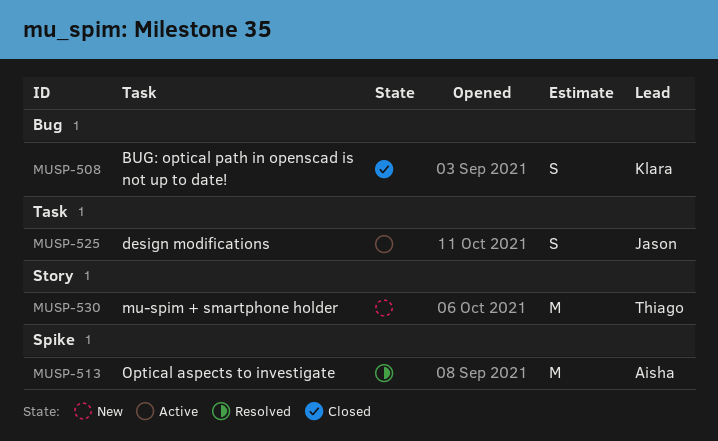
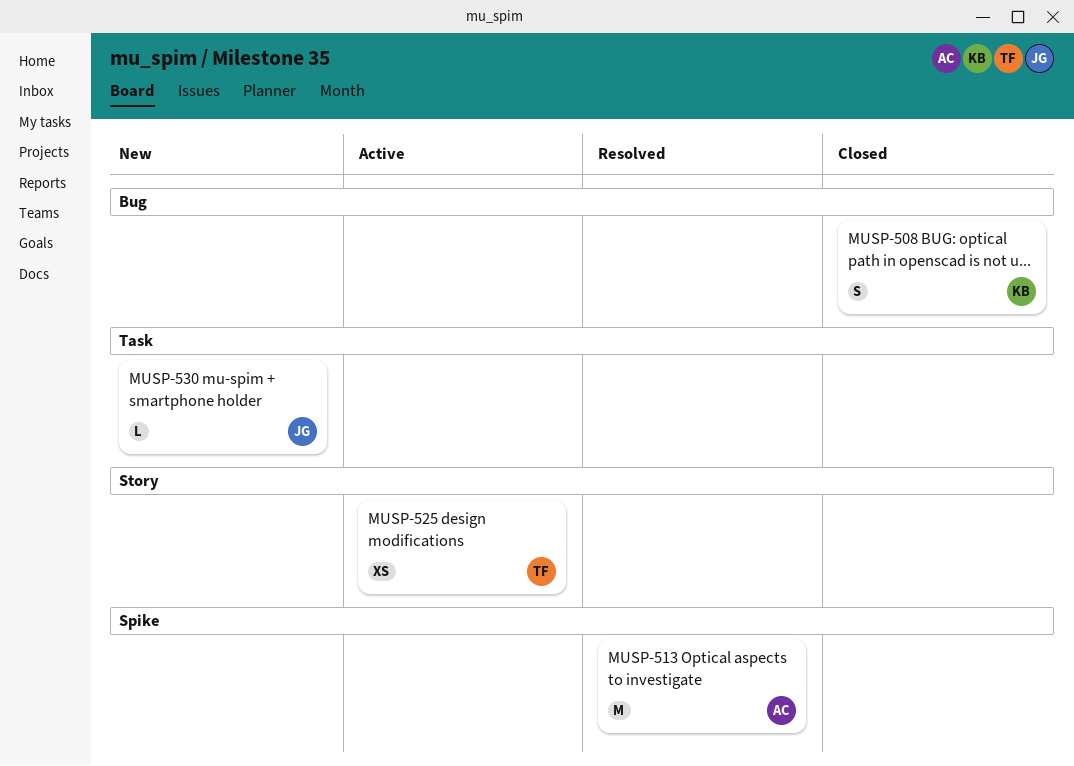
MUSP-525, owner: Jason -> Thiago
MUSP-525, label: Task -> Story
MUSP-525, estimate: S -> XS
MUSP-530, owner: Thiago -> Jason
MUSP-530, label: Story -> Task
MUSP-530, estimate: M -> L

